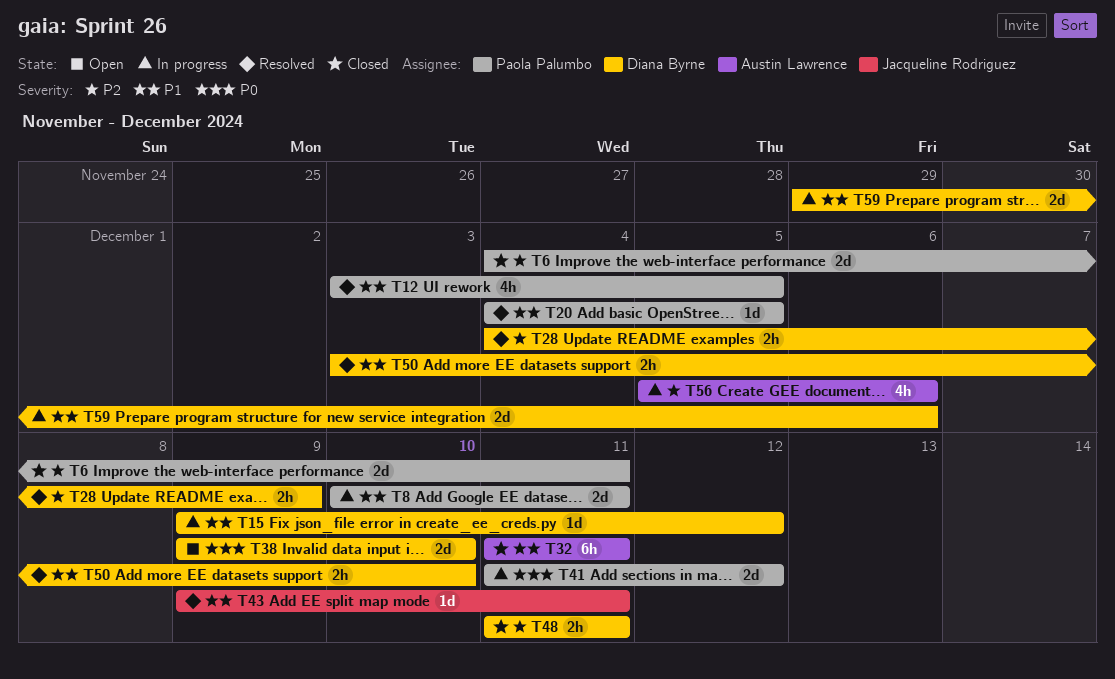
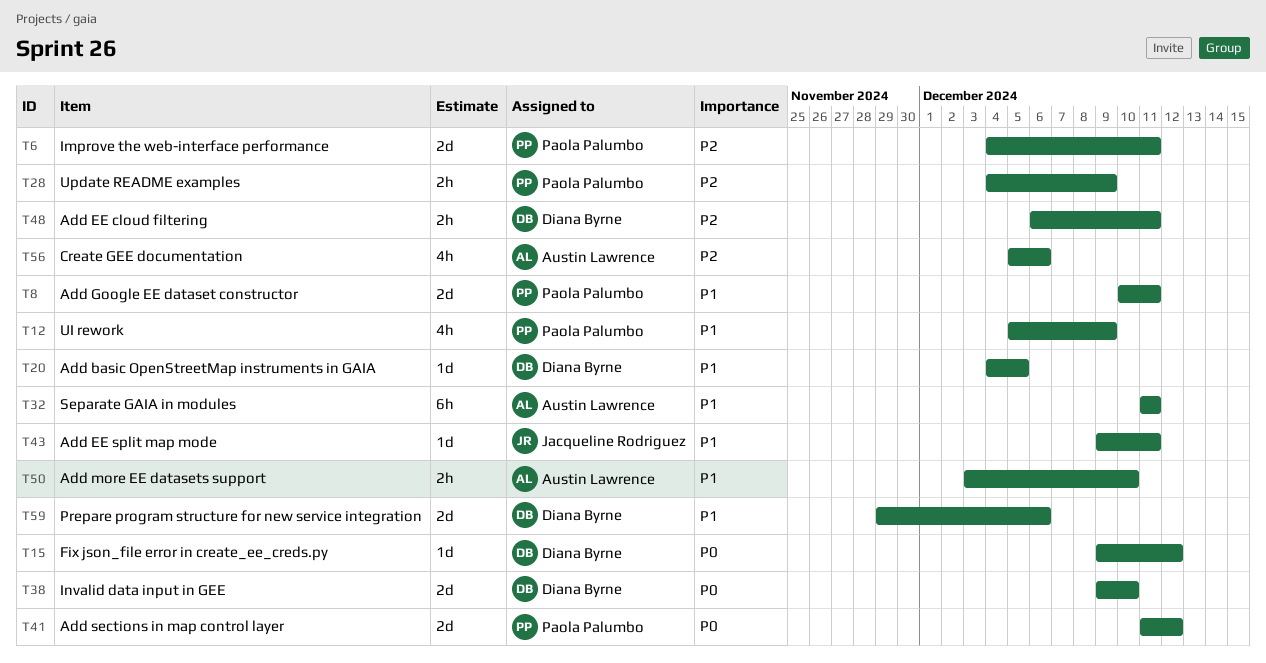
T12, start: Dec 3 -> Dec 5
T12, due: Dec 5 -> Dec 9
T15, priority: P1 -> P0
T20, owner: Paola Palumbo -> Diana Byrne
T28, owner: Diana Byrne -> Paola Palumbo
T48, start: Dec 11 -> Dec 6
T50, owner: Diana Byrne -> Austin Lawrence

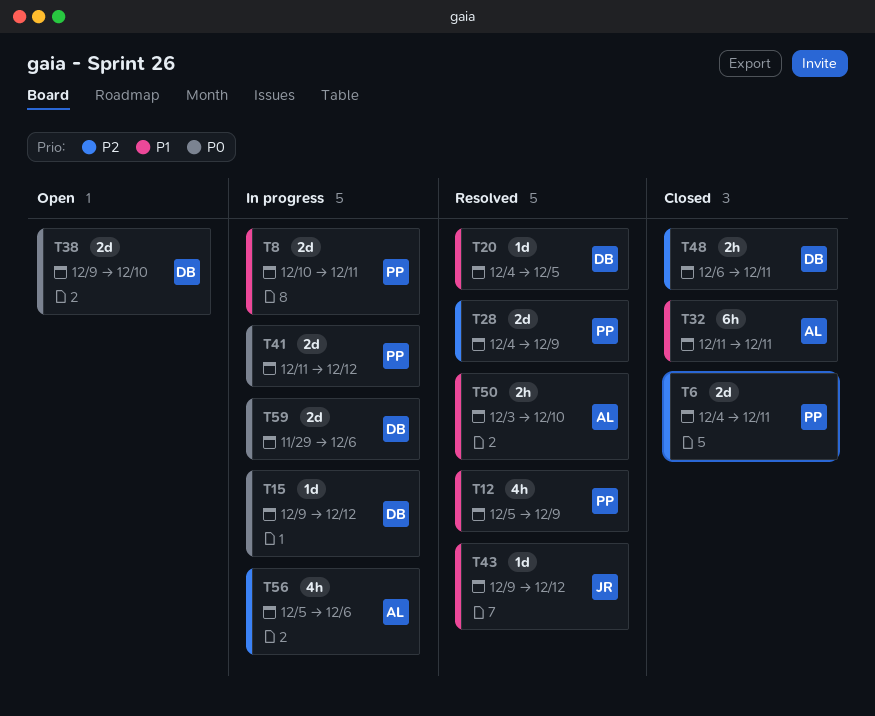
T28, estimate: 2h -> 2d
T43, due: Dec 11 -> Dec 12
T59, priority: P1 -> P0

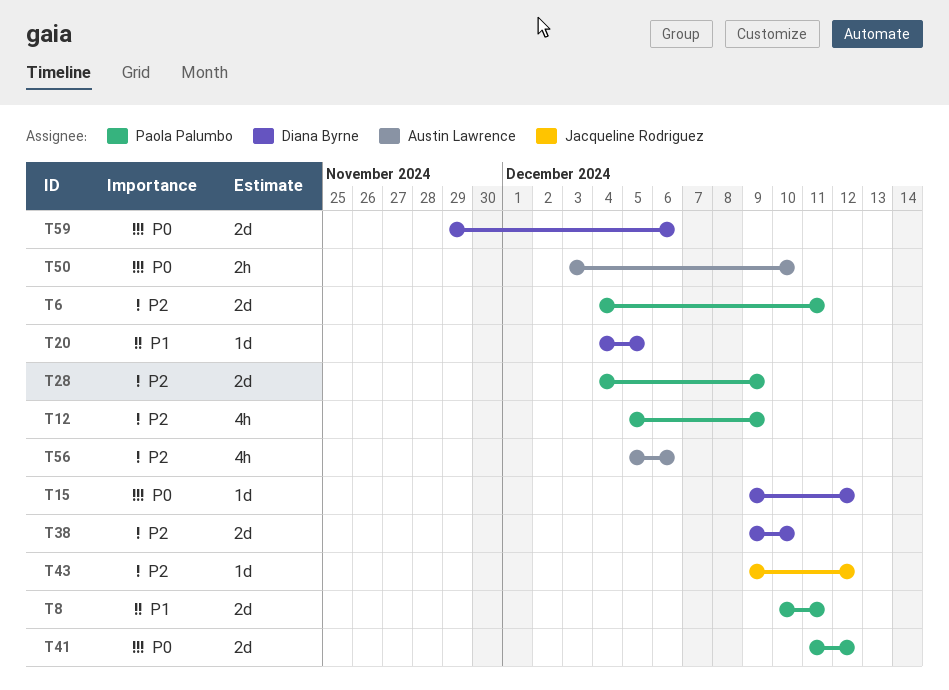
T12, priority: P1 -> P2
T32: present -> none
T38, priority: P0 -> P2
T43, priority: P1 -> P2
T48: present -> none
T50, priority: P1 -> P0

